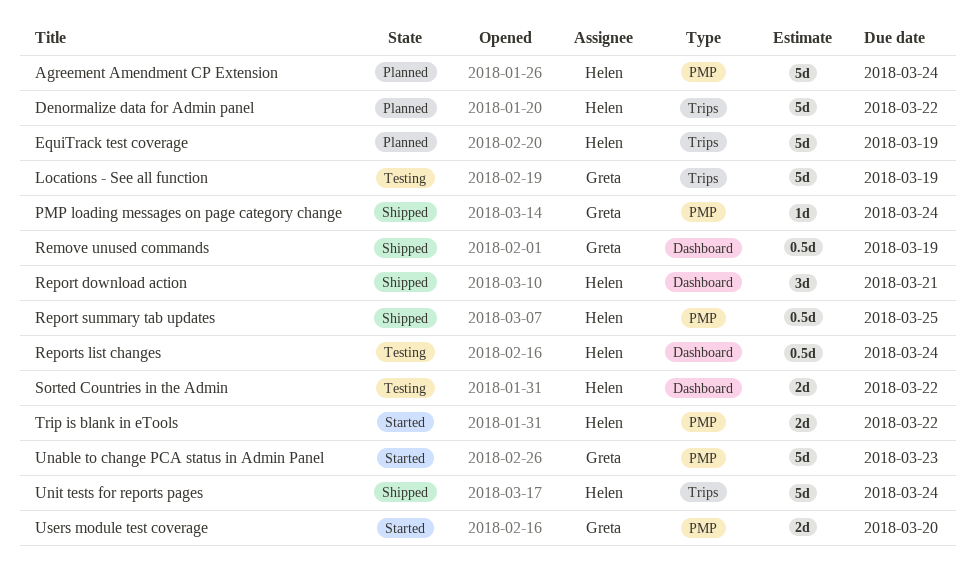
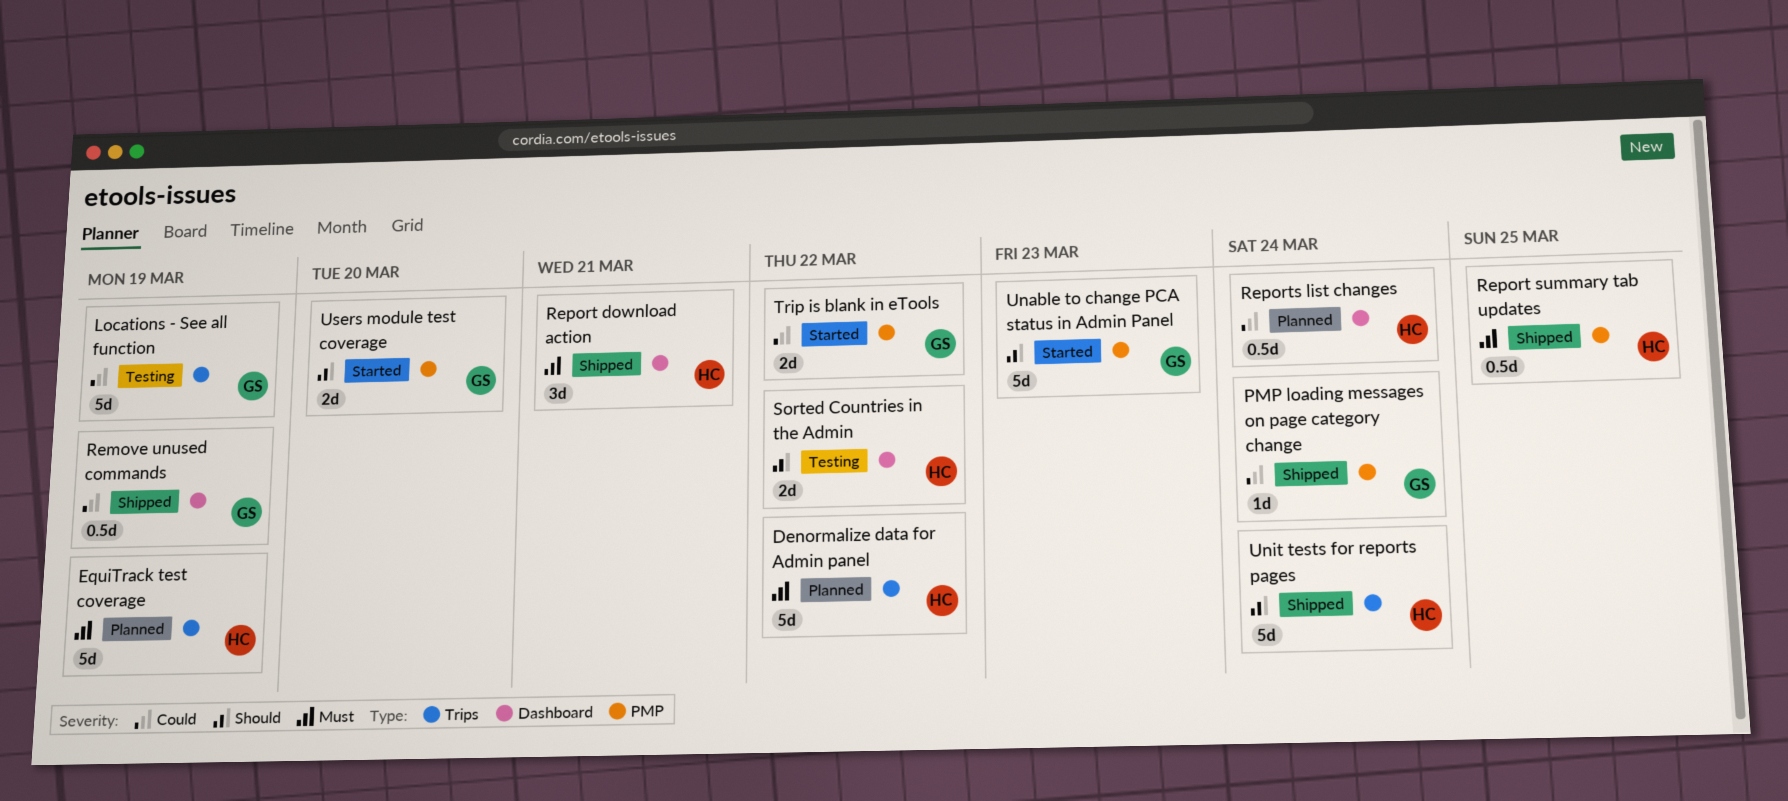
Agreement Amendment CP Extension: present -> none
Reports list changes, status: Testing -> Planned
Trip is blank in eTools, owner: Helen -> Greta

